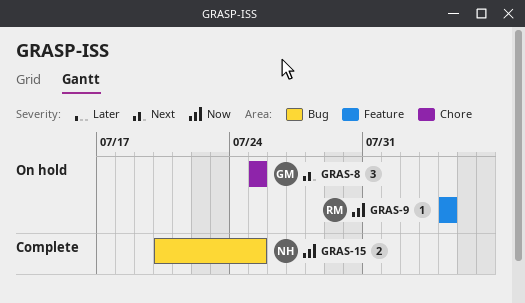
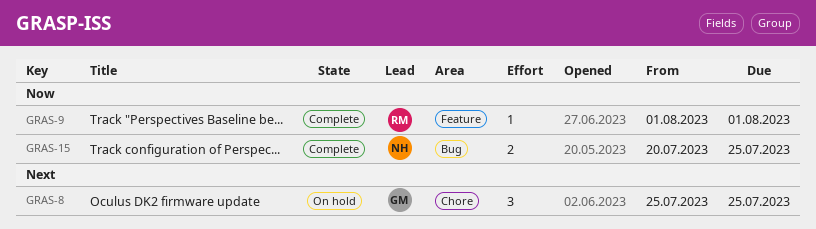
GRAS-9, status: On hold -> Complete
GRAS-9, start: Aug 4 -> Aug 1
GRAS-9, due: Aug 4 -> Aug 1

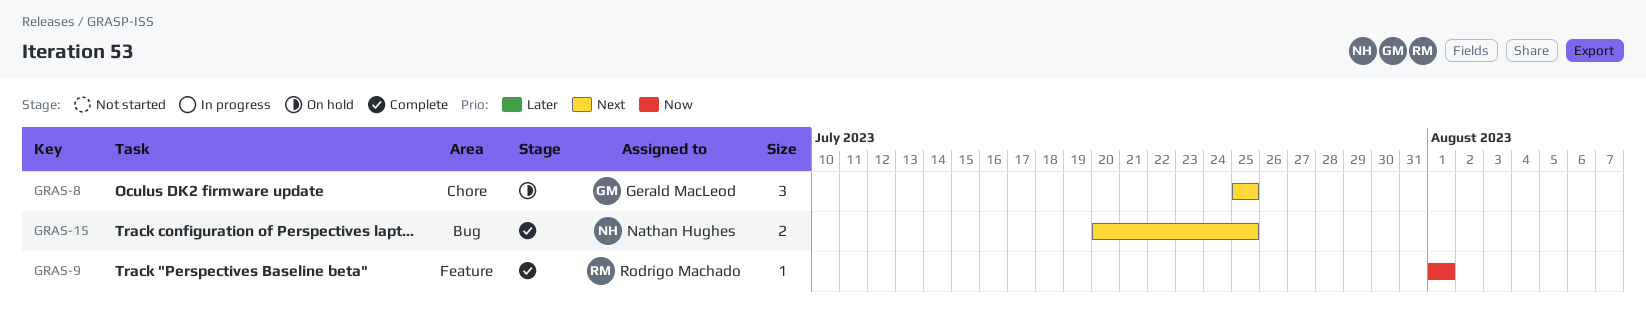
GRAS-15, priority: Now -> Next

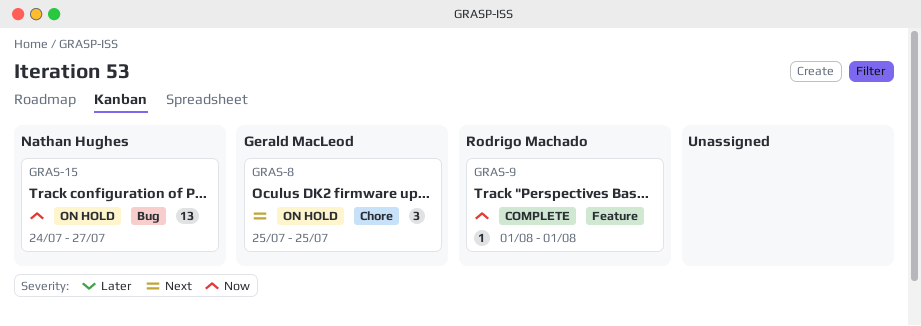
GRAS-15, status: Complete -> On hold
GRAS-15, priority: Next -> Now
GRAS-15, estimate: 2 -> 13
GRAS-15, start: Jul 20 -> Jul 24
GRAS-15, due: Jul 25 -> Jul 27

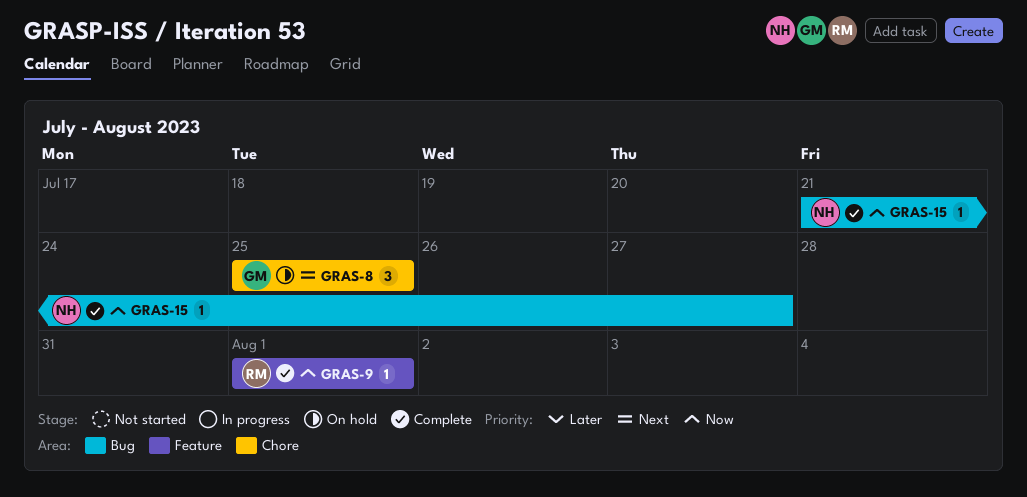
GRAS-15, status: On hold -> Complete
GRAS-15, estimate: 13 -> 1
GRAS-15, start: Jul 24 -> Jul 21

